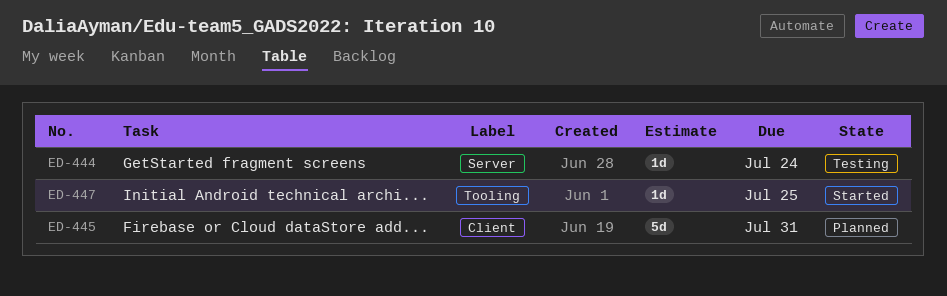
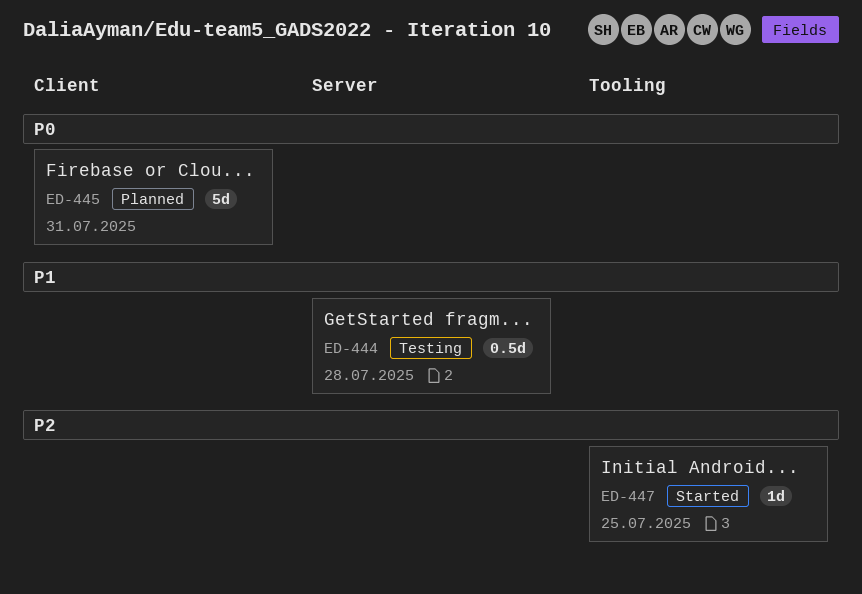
ED-444, estimate: 1d -> 0.5d
ED-444, due: Jul 24 -> Jul 28

